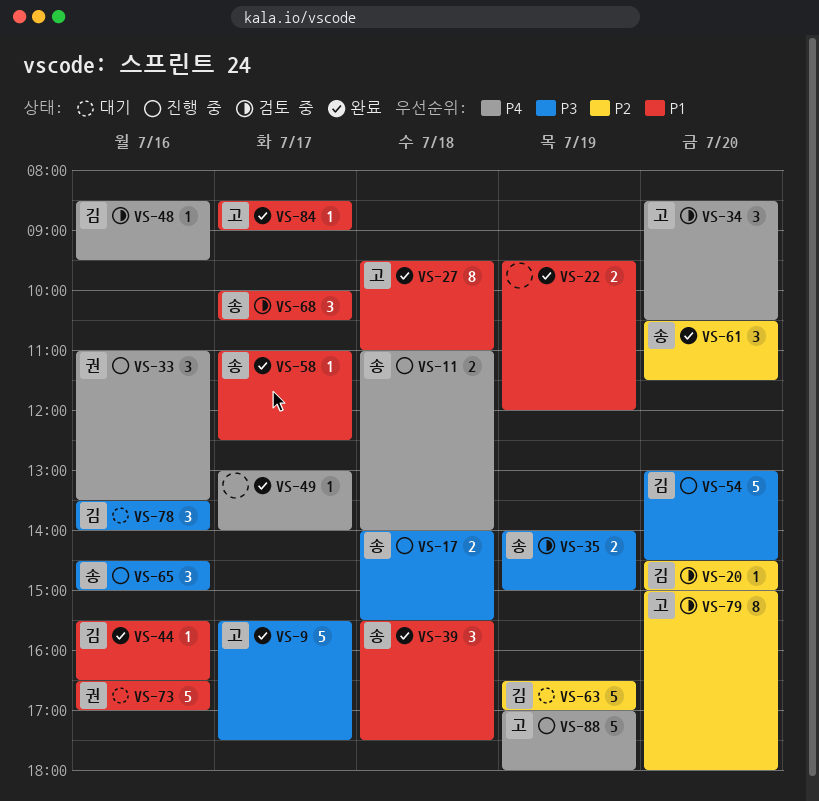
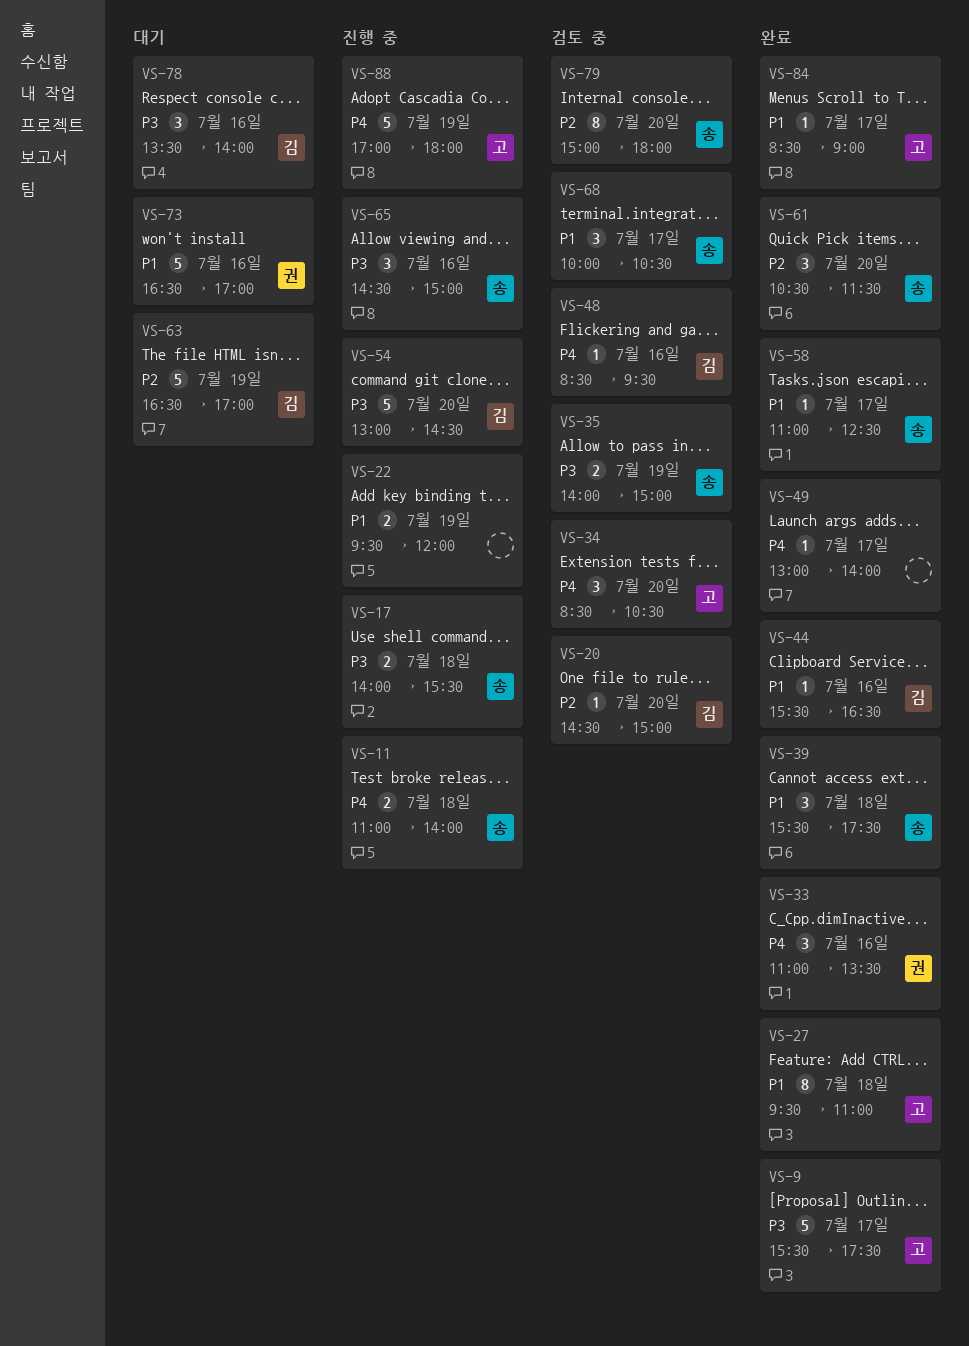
VS-22, status: 완료 -> 진행 중
VS-33, status: 진행 중 -> 완료
VS-79, owner: 고 -> 송

